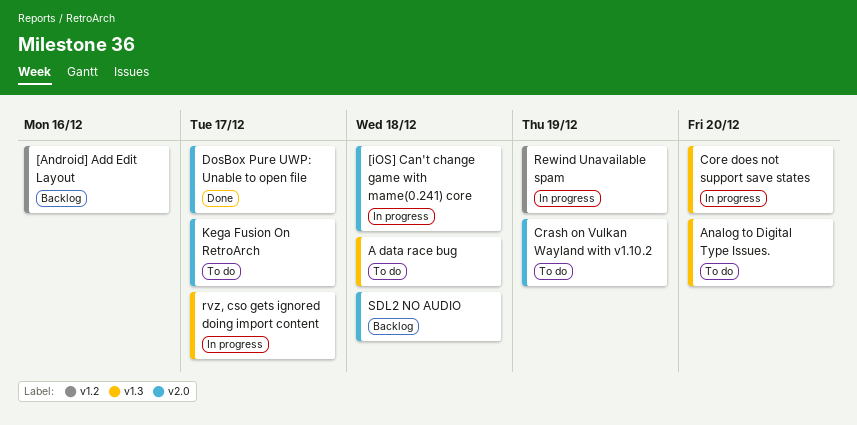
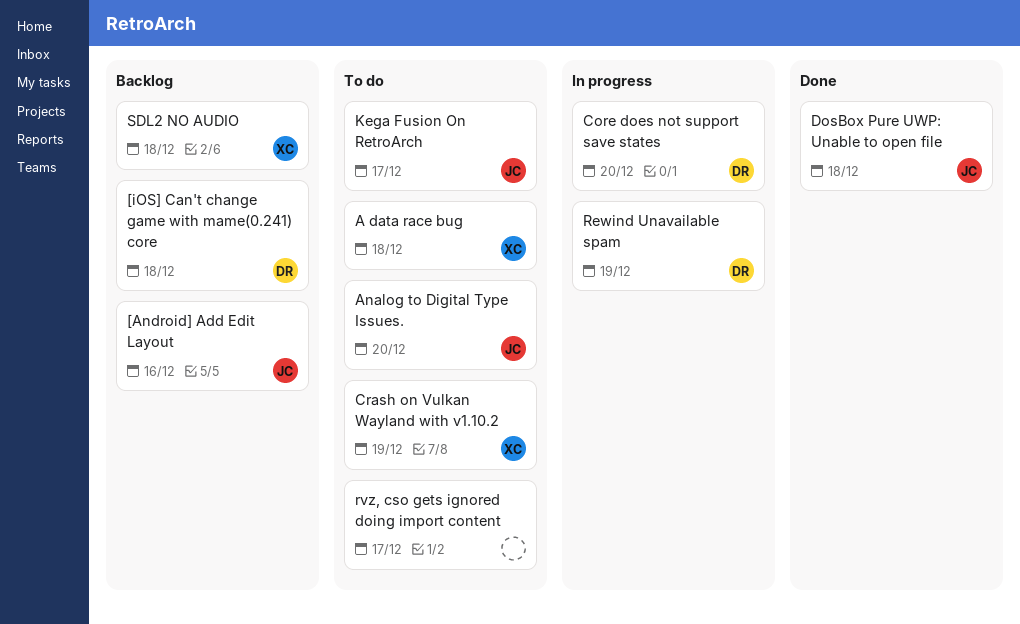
[iOS] Can't change game with mame(0.241) core, status: In progress -> Backlog
DosBox Pure UWP: Unable to open file, due: Dec 17 -> Dec 18
rvz, cso gets ignored doing import content, status: In progress -> To do

